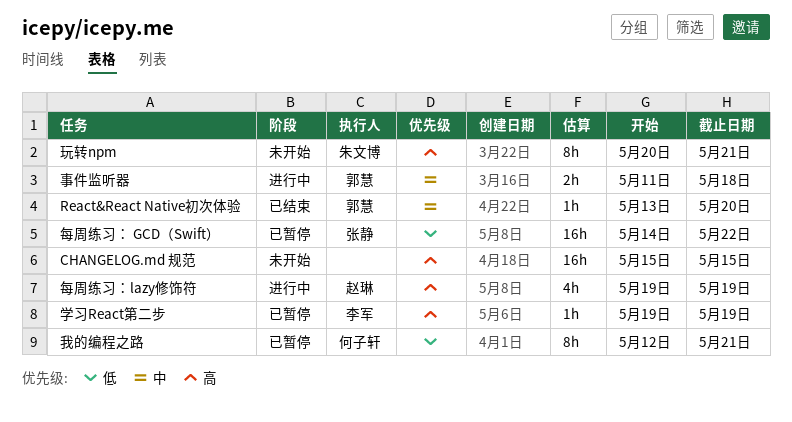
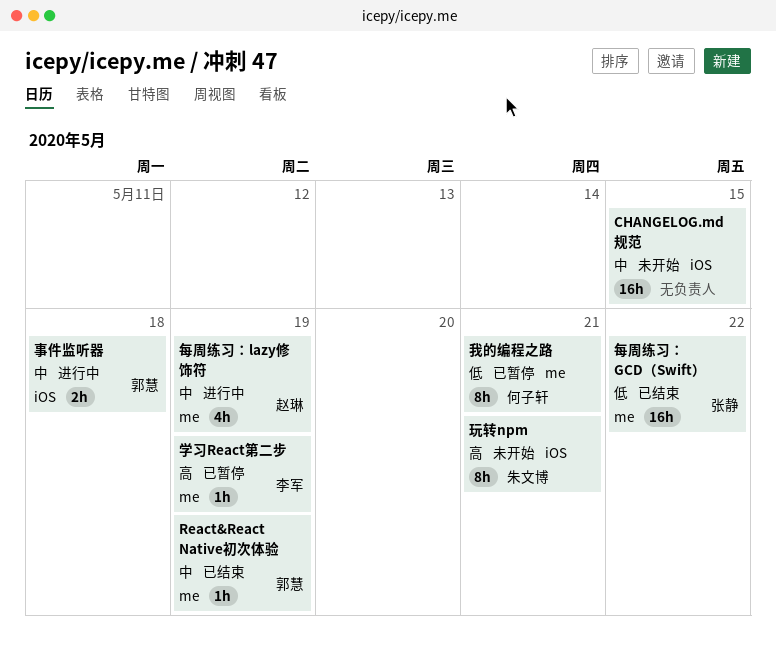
CHANGELOG.md 规范, priority: 高 -> 中
React&React Native初次体验, due: May 20 -> May 19
每周练习： GCD（Swift）, status: 已暂停 -> 已结束
每周练习：lazy修饰符, priority: 高 -> 中

